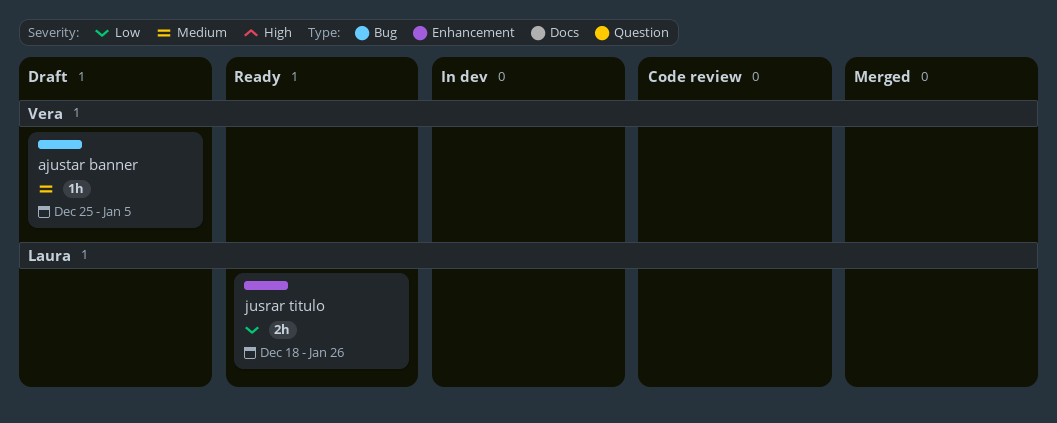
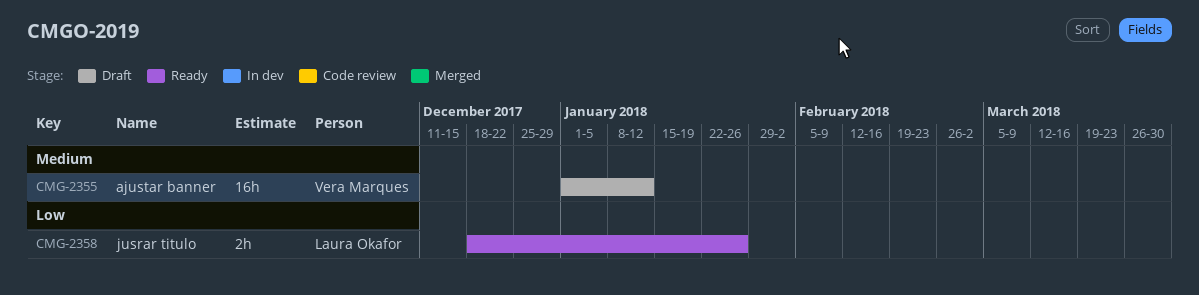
ajustar banner, estimate: 1h -> 16h
ajustar banner, start: Dec 25 -> Jan 1
ajustar banner, due: Jan 5 -> Jan 12

